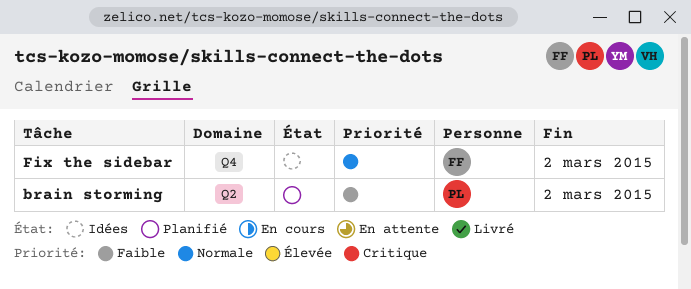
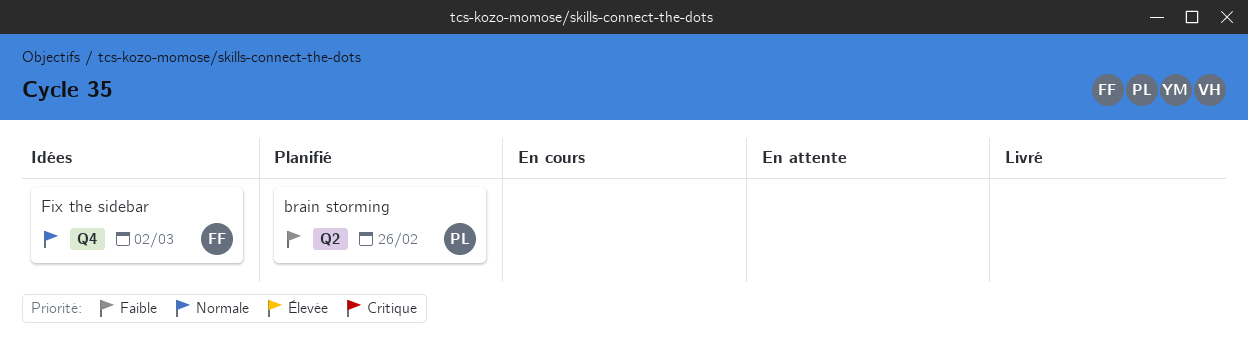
brain storming, due: Mar 2 -> Feb 26

